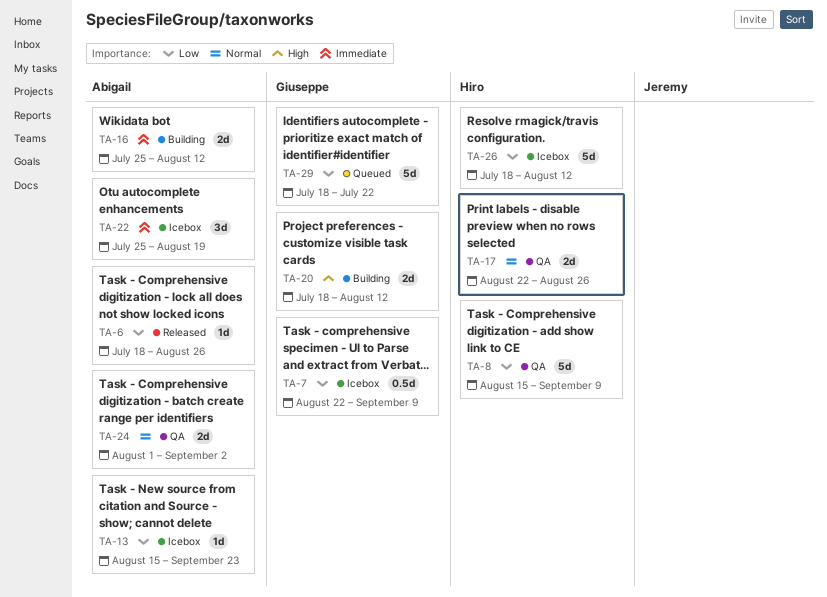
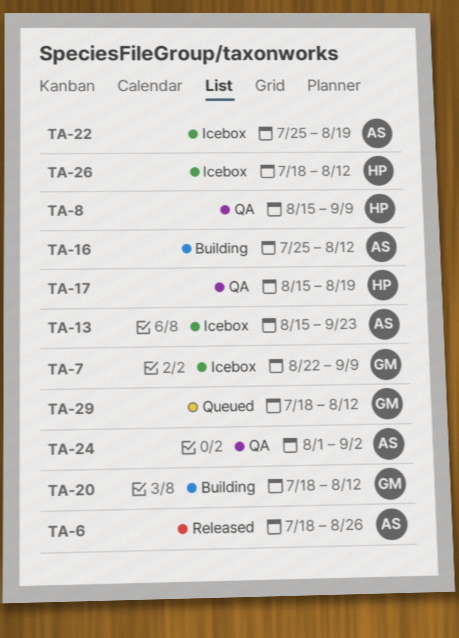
TA-17, start: Aug 22 -> Aug 15
TA-17, due: Aug 26 -> Aug 19
TA-29, due: Jul 22 -> Aug 12

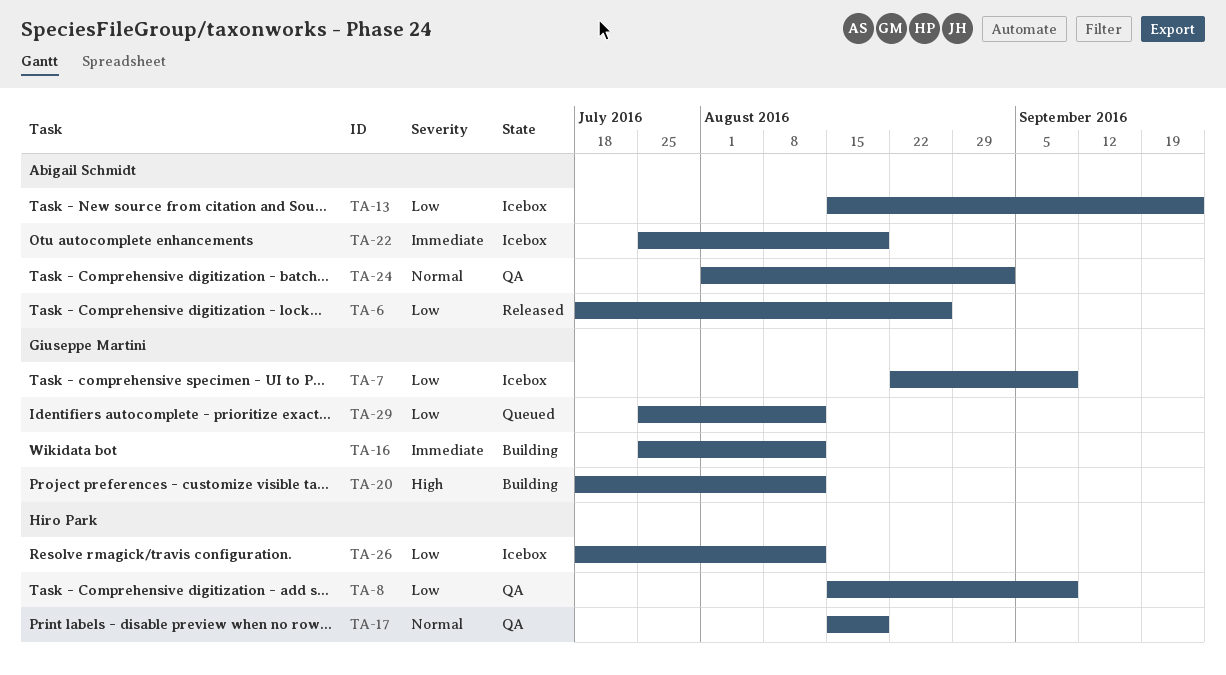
TA-16, owner: Abigail Schmidt -> Giuseppe Martini
TA-29, start: Jul 18 -> Jul 25

